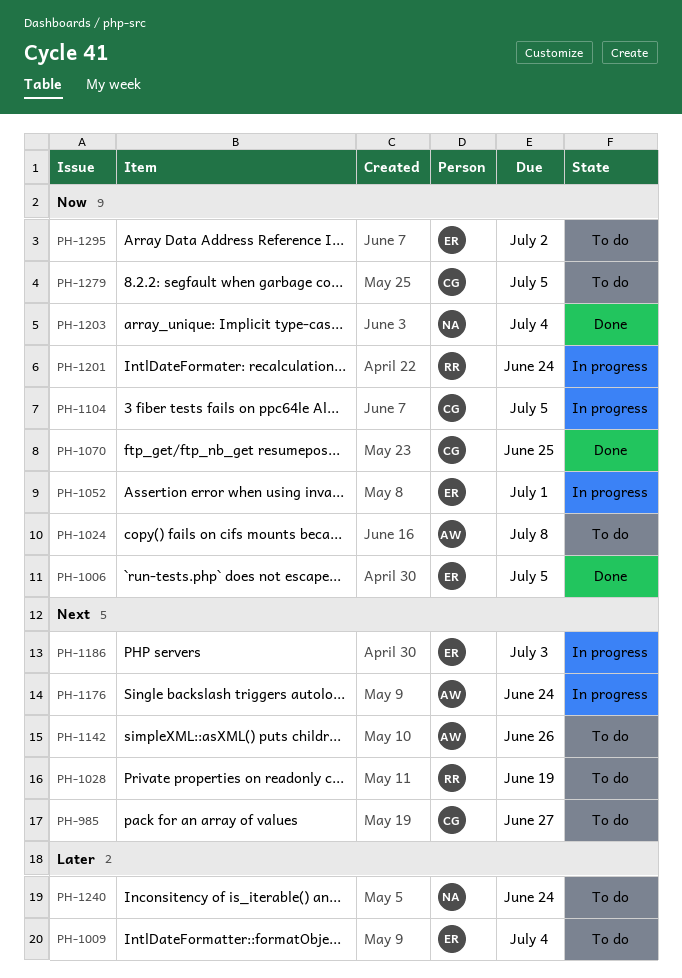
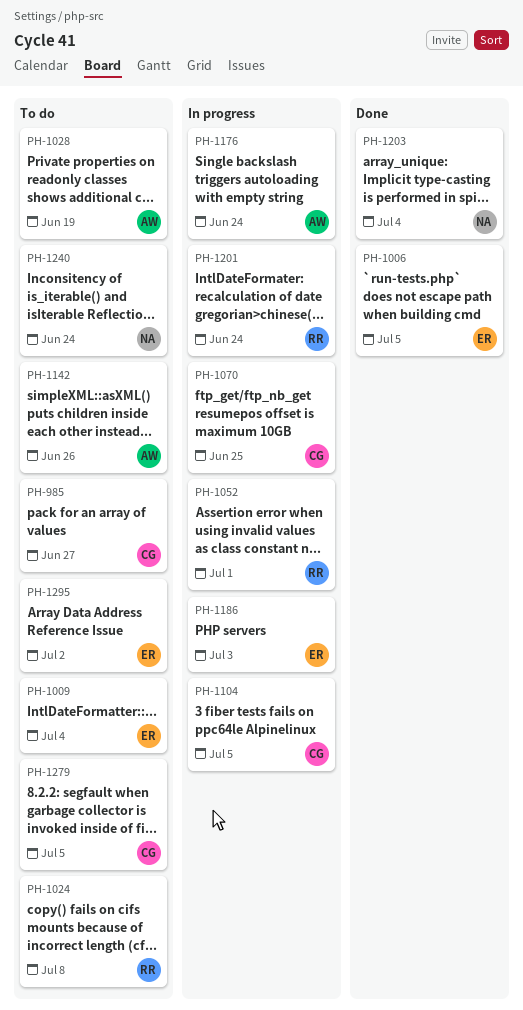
PH-1024, owner: AW -> RR
PH-1028, owner: RR -> AW
PH-1052, owner: ER -> RR
PH-1070, status: Done -> In progress

